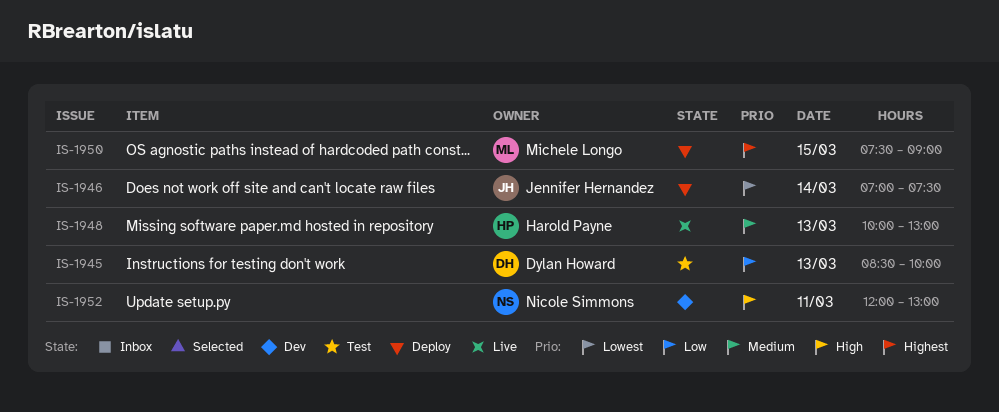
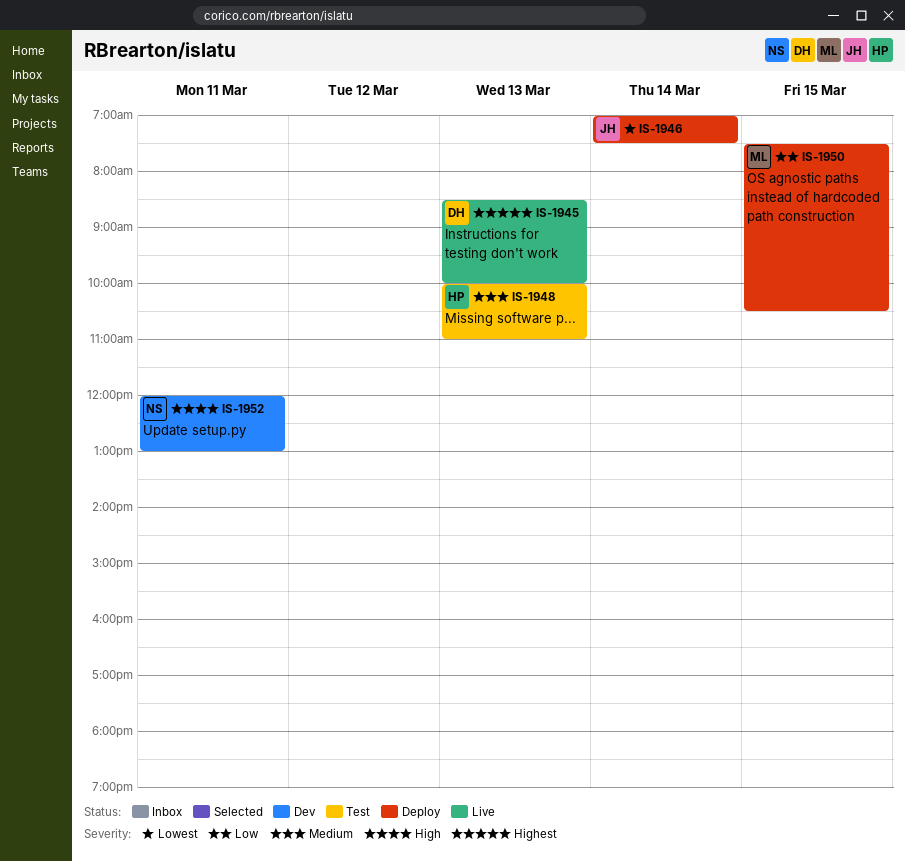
IS-1945, status: Test -> Live
IS-1945, priority: Low -> Highest
IS-1948, status: Live -> Test
IS-1948, ends: 13:00 -> 11:00
IS-1950, priority: Highest -> Low
IS-1950, ends: 09:00 -> 10:30

